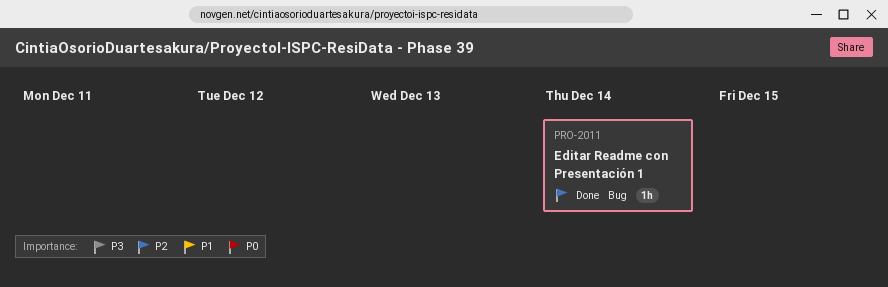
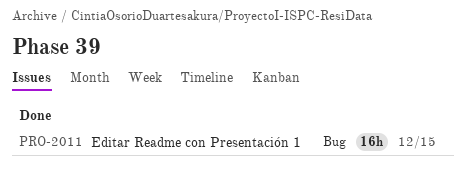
PRO-2011, estimate: 1h -> 16h
PRO-2011, due: Dec 14 -> Dec 15

